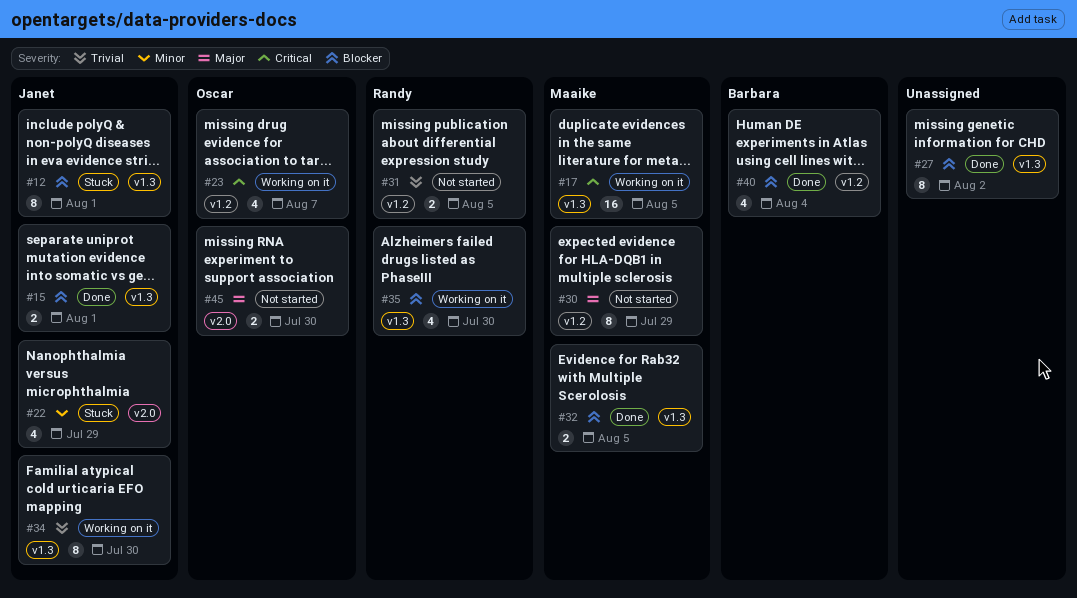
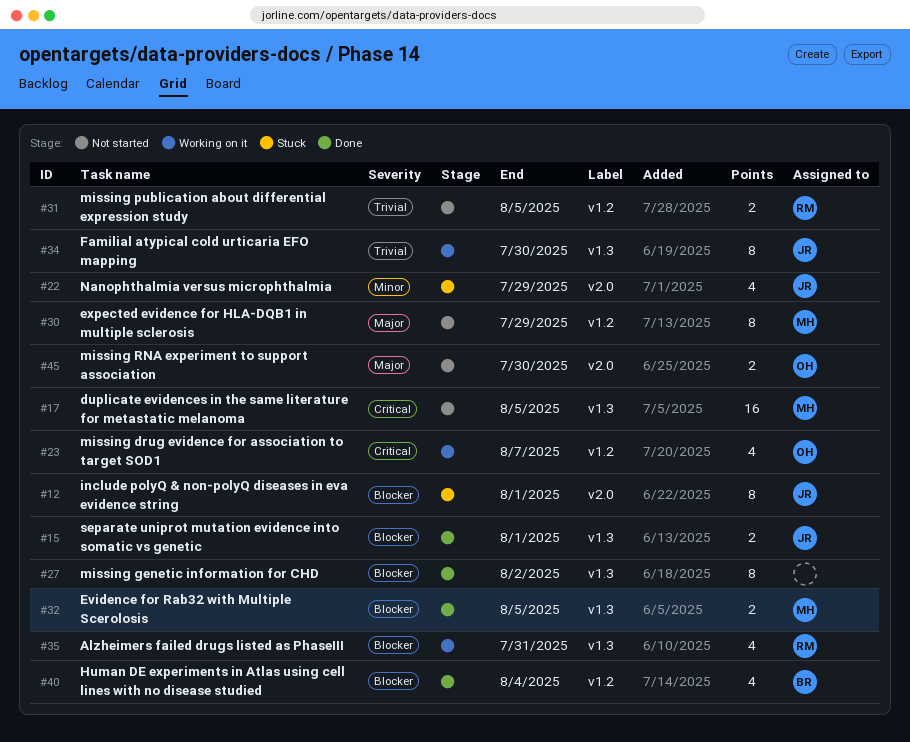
#12, label: v1.3 -> v2.0
#17, status: Working on it -> Not started
#35, due: Jul 30 -> Jul 31

